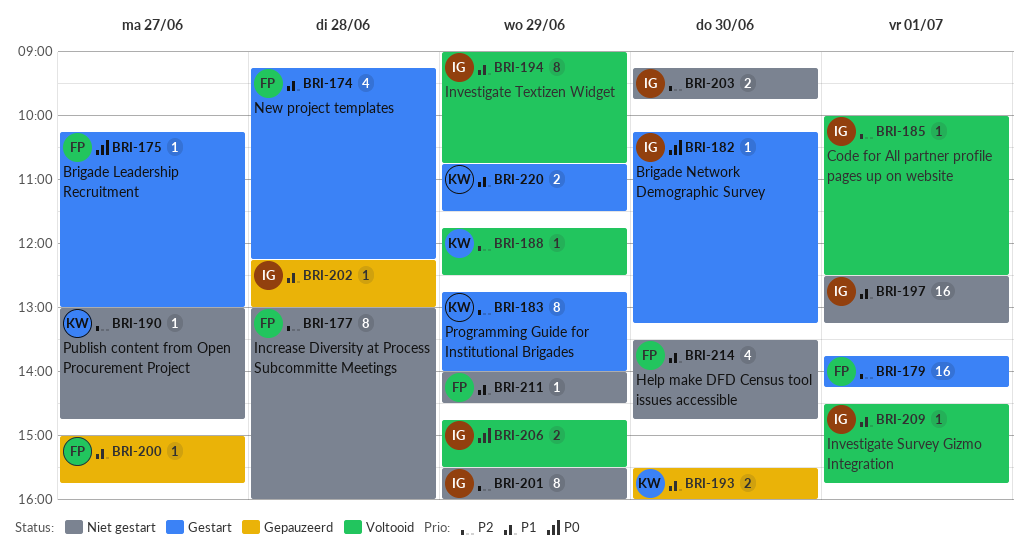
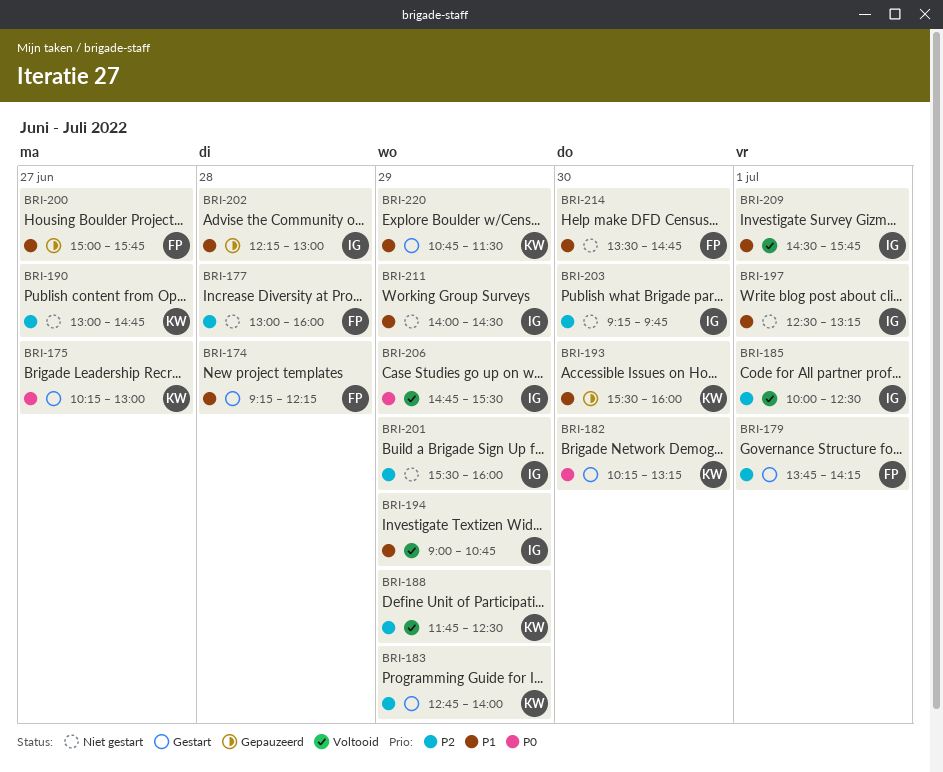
BRI-175, owner: FP -> KW
BRI-182, owner: IG -> KW
BRI-211, owner: FP -> IG

